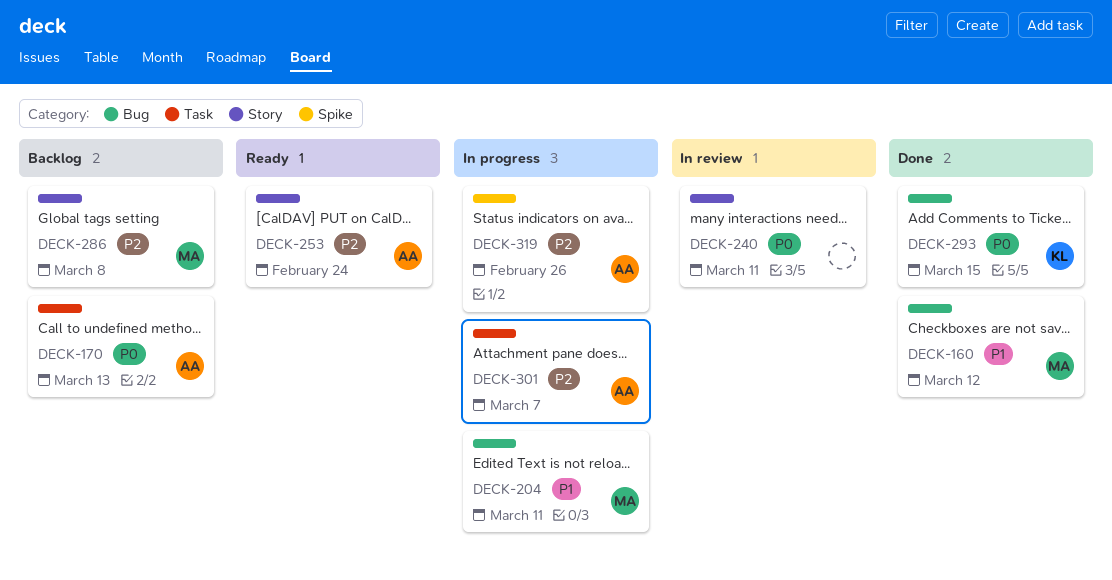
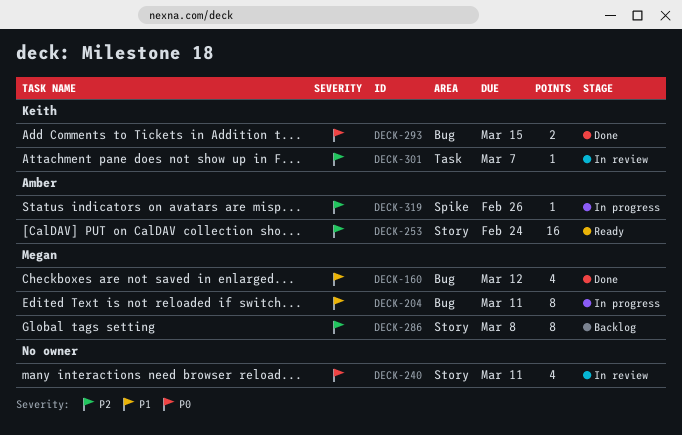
DECK-170: present -> none
DECK-301, status: In progress -> In review
DECK-301, owner: Amber -> Keith

